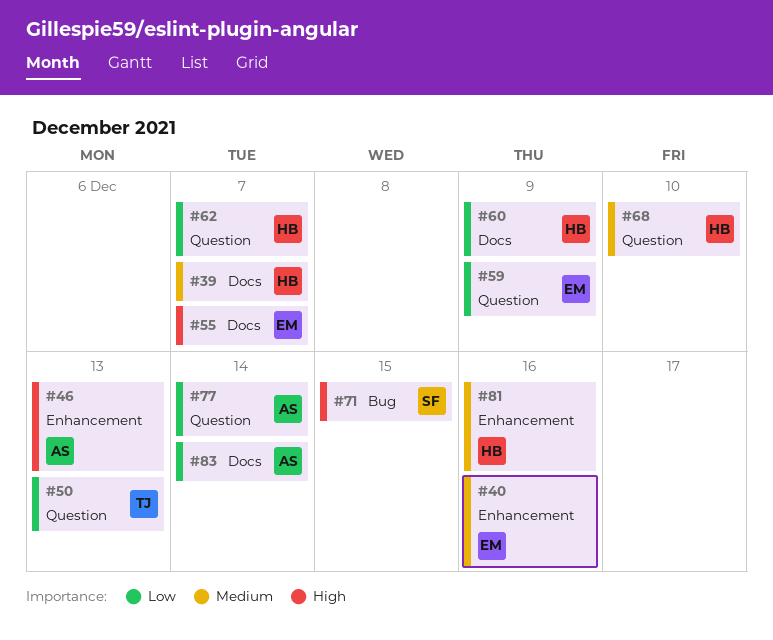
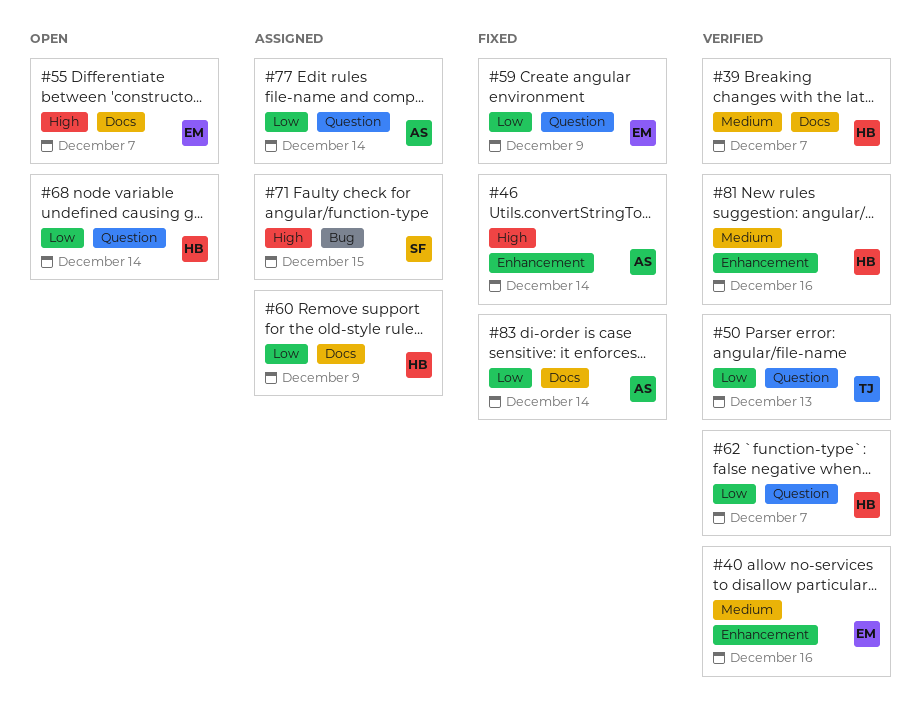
#46, due: Dec 13 -> Dec 14
#68, priority: Medium -> Low
#68, due: Dec 10 -> Dec 14

